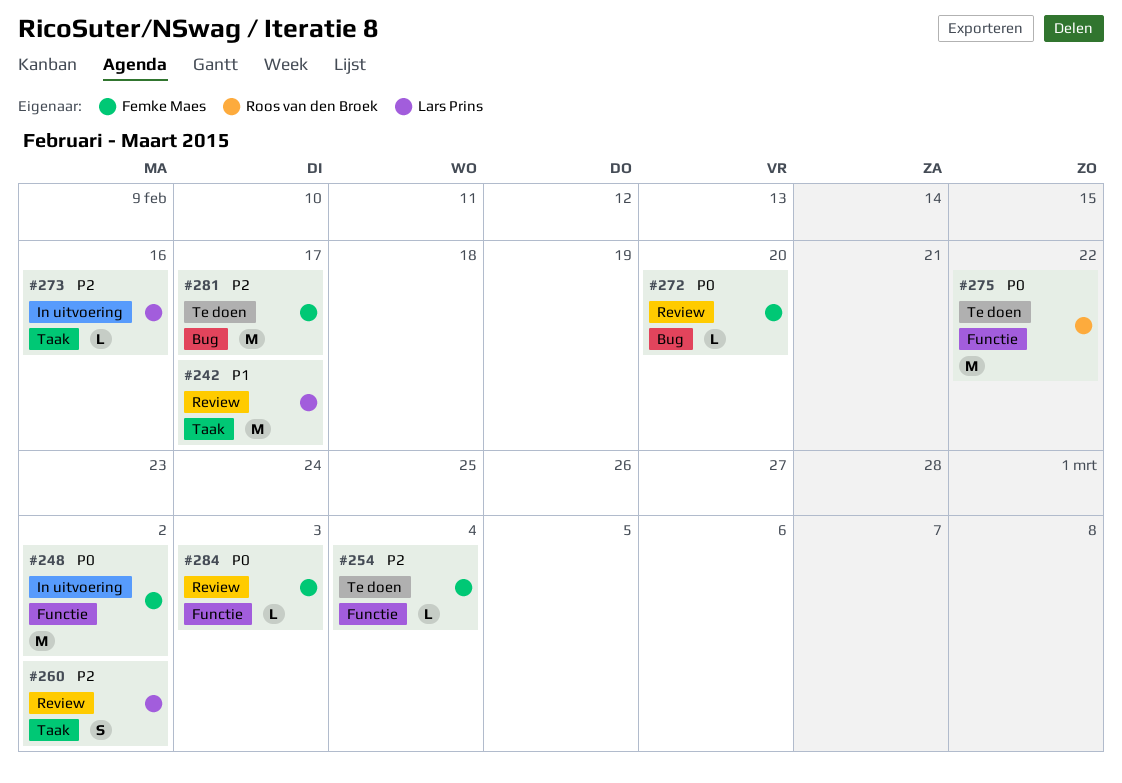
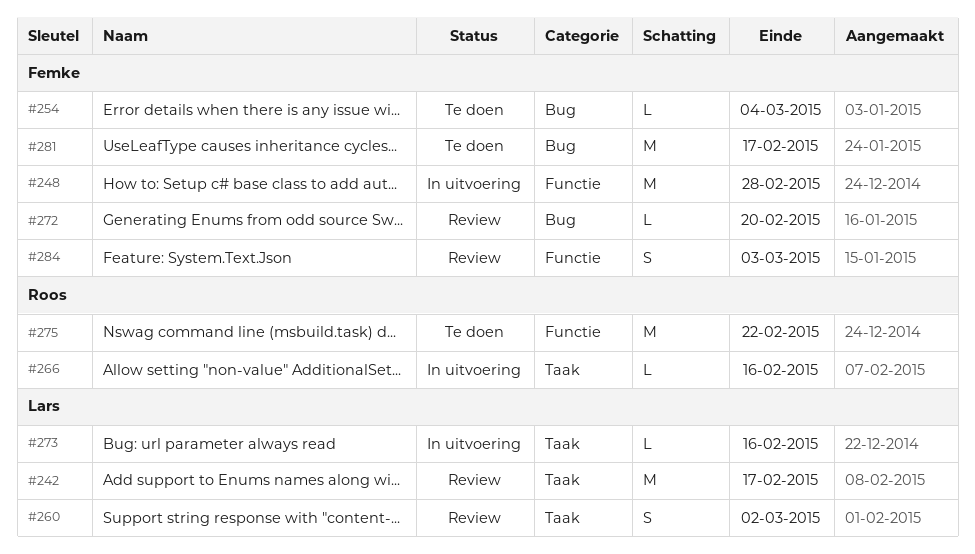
#248, due: Mar 2 -> Feb 28
#254, label: Functie -> Bug
#266: none -> present
#284, estimate: L -> S

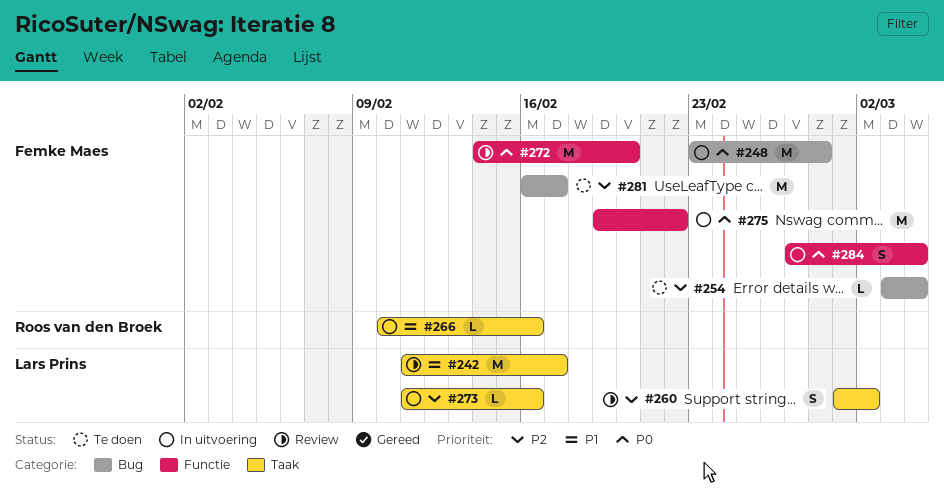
#248, label: Functie -> Bug
#272, label: Bug -> Functie
#272, estimate: L -> M
#275, status: Te doen -> In uitvoering
#275, owner: Roos van den Broek -> Femke Maes
#284, status: Review -> In uitvoering
#284, due: Mar 3 -> Mar 4

